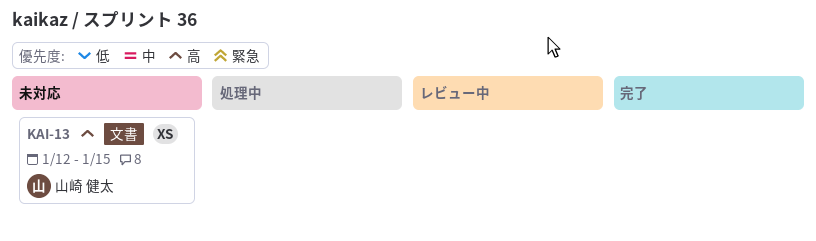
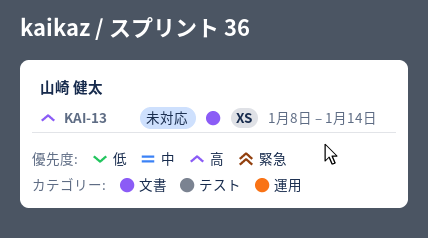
KAI-13, start: Jan 12 -> Jan 8
KAI-13, due: Jan 15 -> Jan 14

